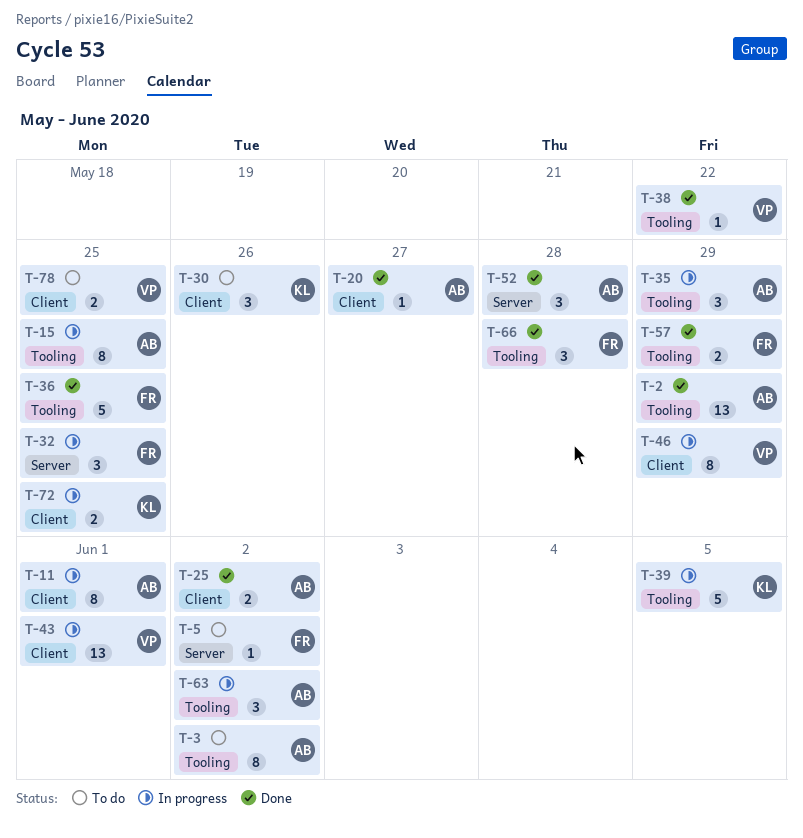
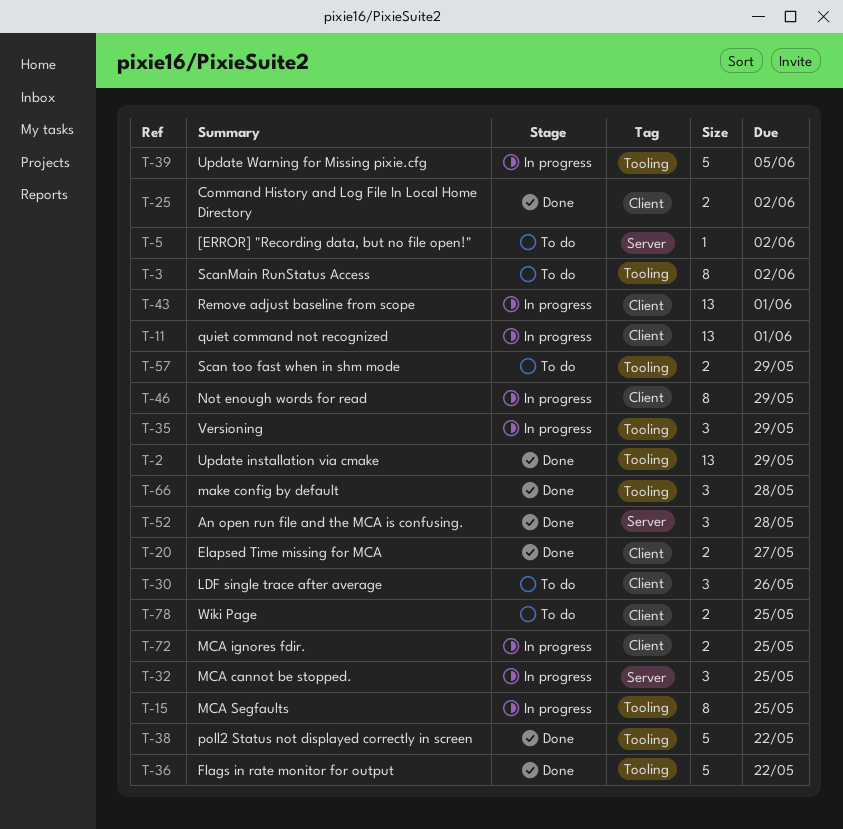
T-11, estimate: 8 -> 13
T-20, estimate: 1 -> 2
T-36, due: May 25 -> May 22
T-38, estimate: 1 -> 5
T-57, status: Done -> To do
T-63: present -> none

